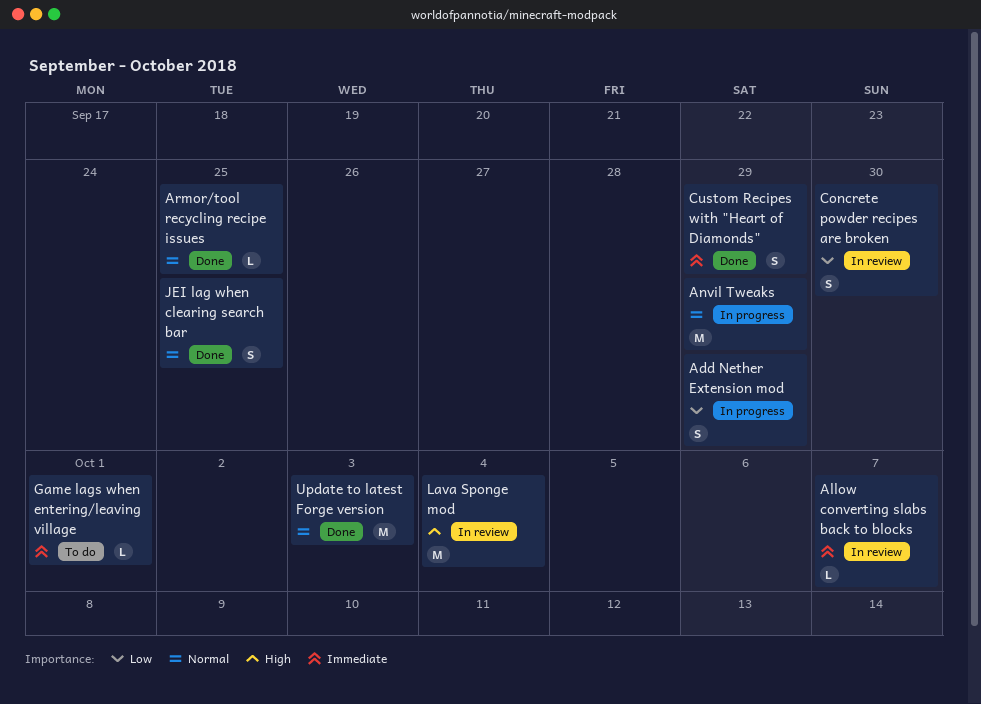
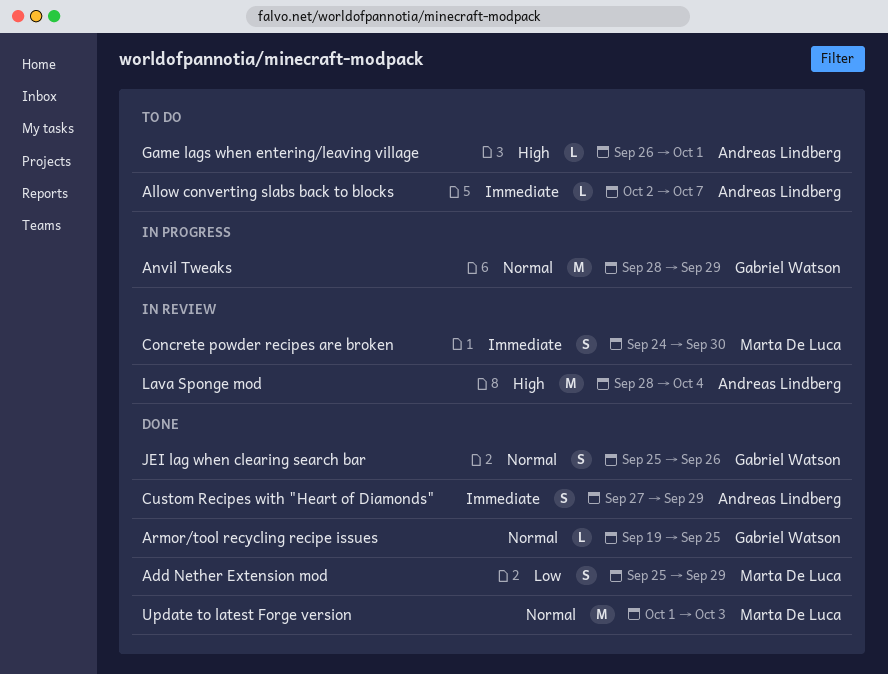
Add Nether Extension mod, status: In progress -> Done
Allow converting slabs back to blocks, status: In review -> To do
Concrete powder recipes are broken, priority: Low -> Immediate
Game lags when entering/leaving village, priority: Immediate -> High
JEI lag when clearing search bar, due: Sep 25 -> Sep 26

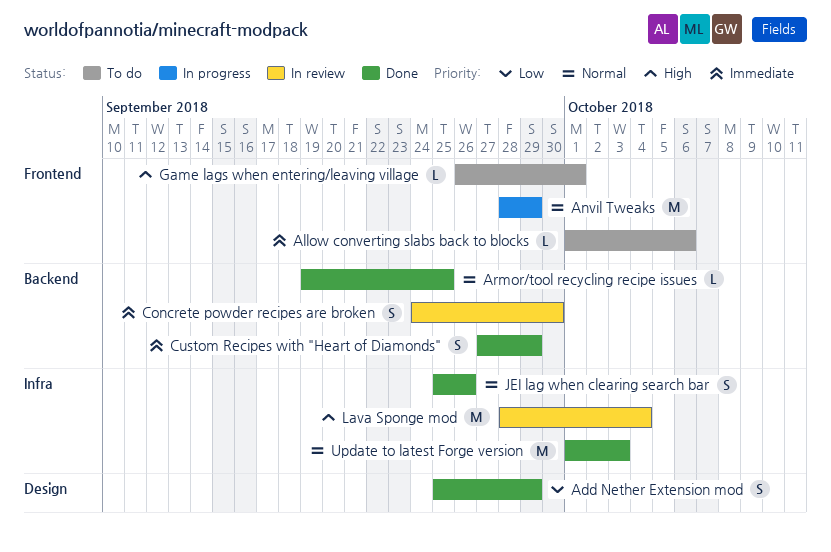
Allow converting slabs back to blocks, start: Oct 2 -> Oct 1
Allow converting slabs back to blocks, due: Oct 7 -> Oct 6

